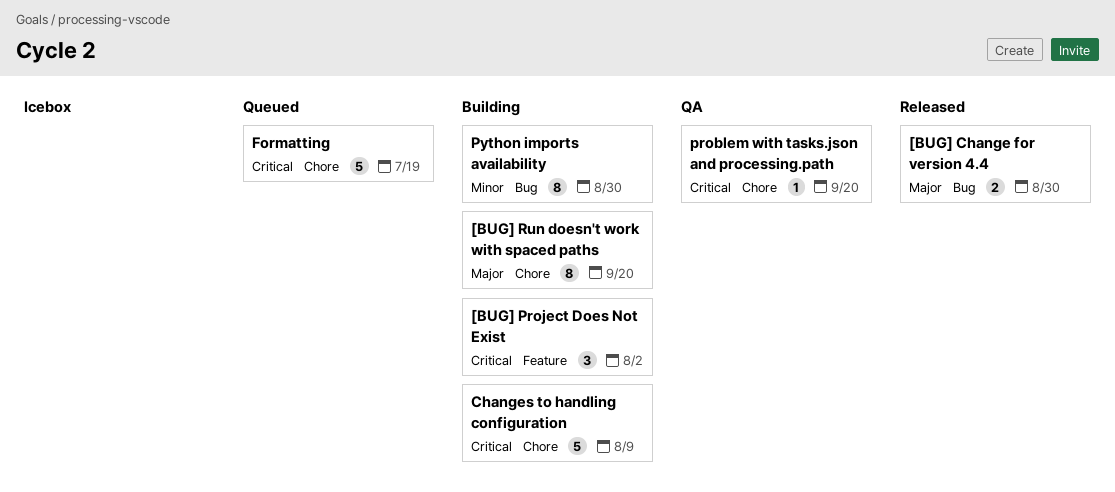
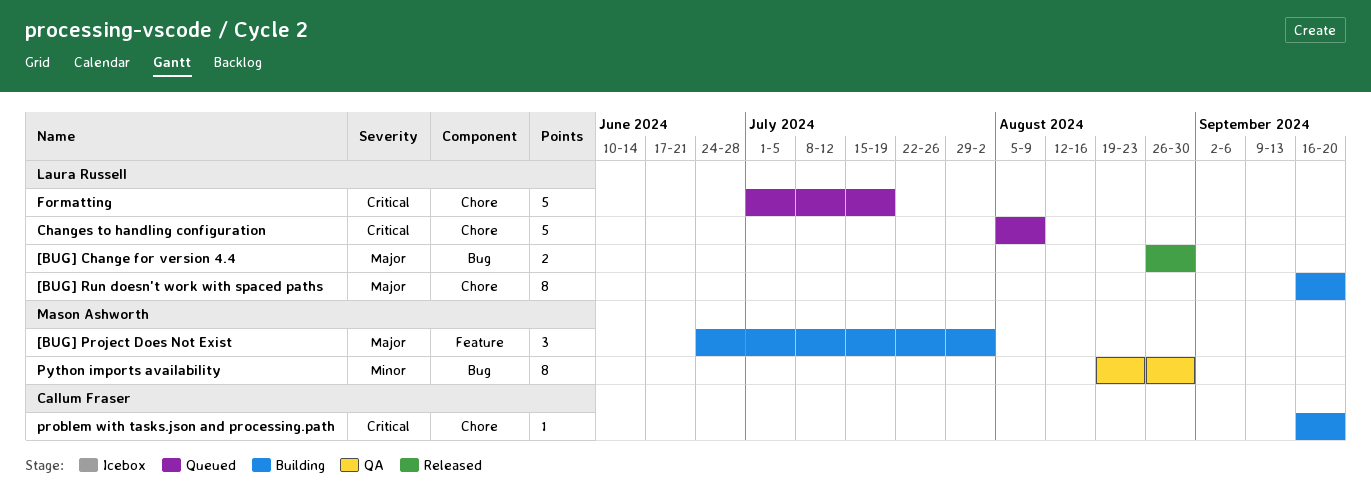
[BUG] Project Does Not Exist, priority: Critical -> Major
Changes to handling configuration, status: Building -> Queued
problem with tasks.json and processing.path, status: QA -> Building
Python imports availability, status: Building -> QA

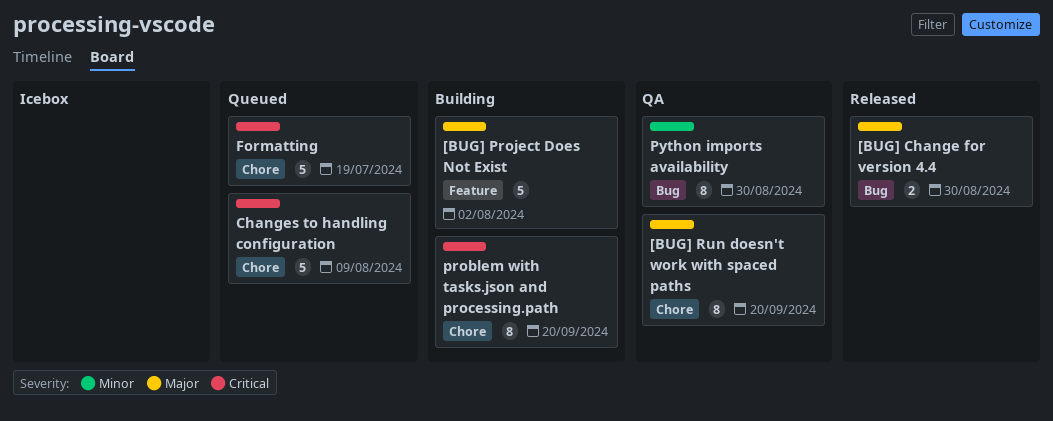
[BUG] Project Does Not Exist, estimate: 3 -> 5
[BUG] Run doesn't work with spaced paths, status: Building -> QA
problem with tasks.json and processing.path, estimate: 1 -> 8

